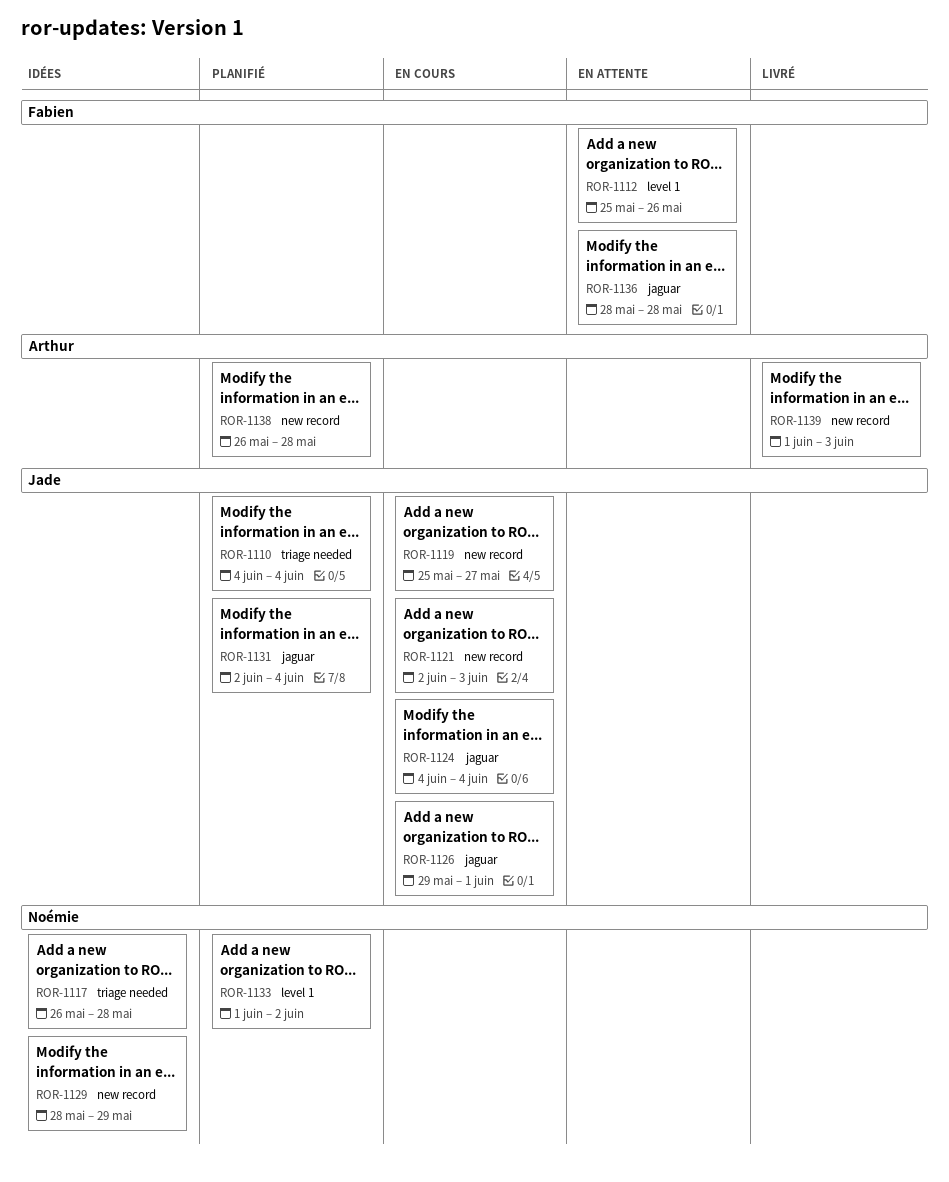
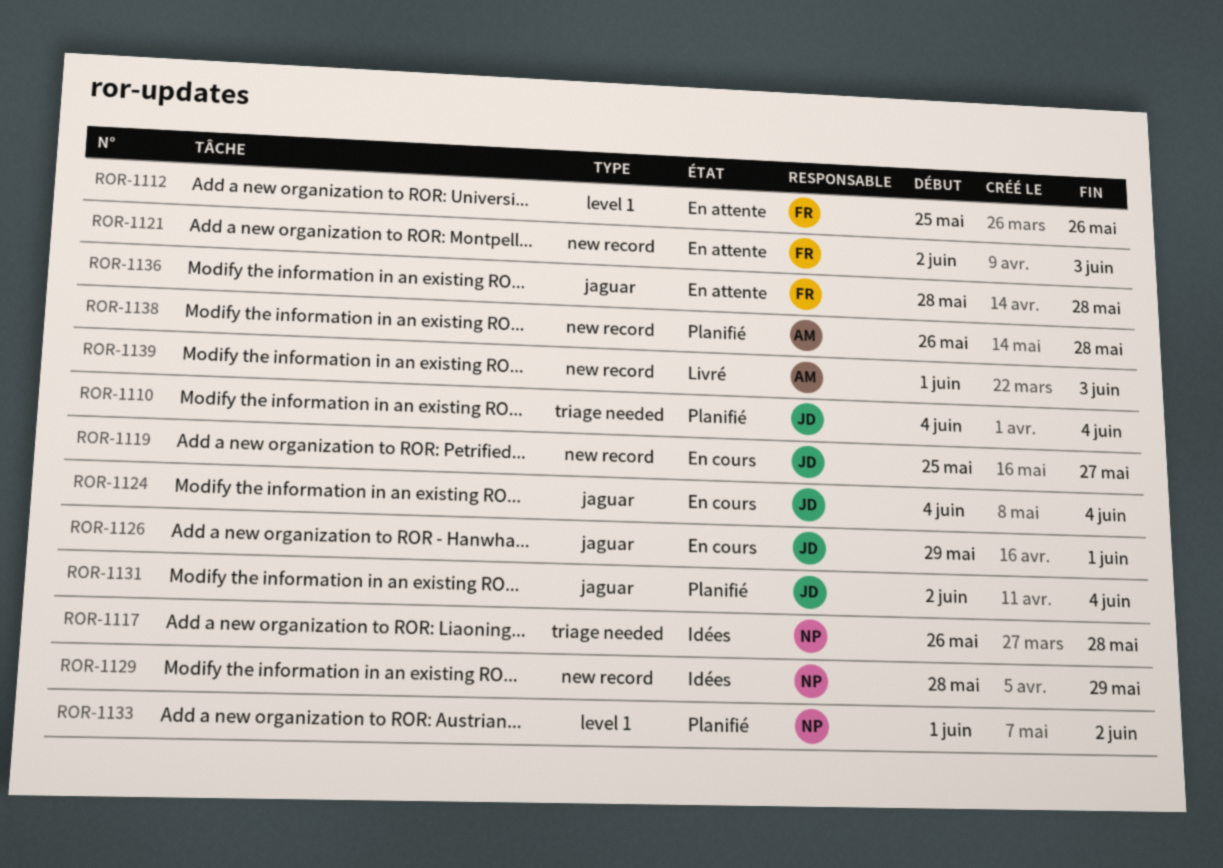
ROR-1121, status: En cours -> En attente
ROR-1121, owner: Jade -> Fabien

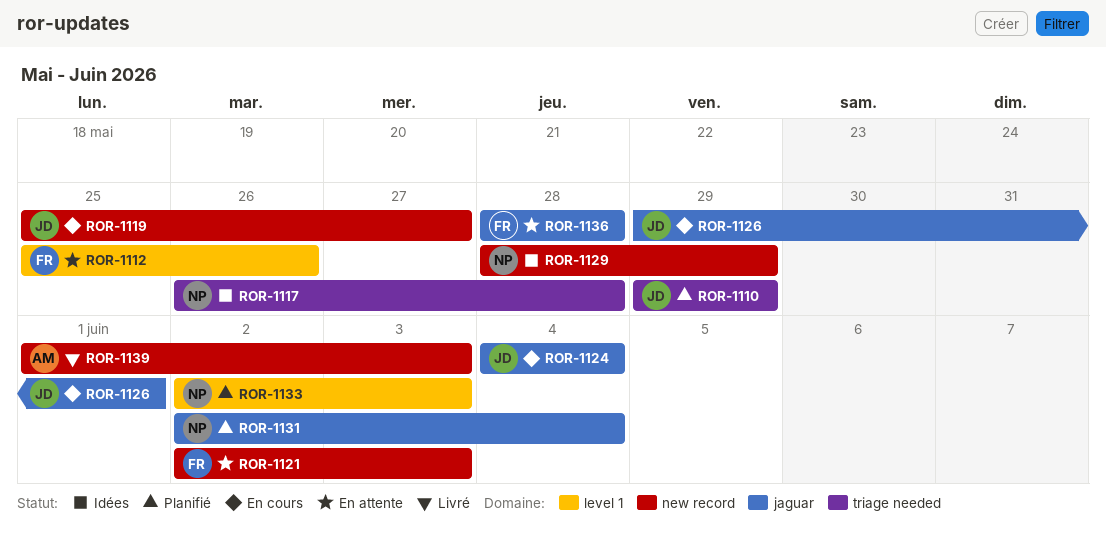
ROR-1110, start: Jun 4 -> May 29
ROR-1110, due: Jun 4 -> May 29
ROR-1131, owner: JD -> NP
ROR-1133, start: Jun 1 -> Jun 2
ROR-1133, due: Jun 2 -> Jun 3
ROR-1138: present -> none

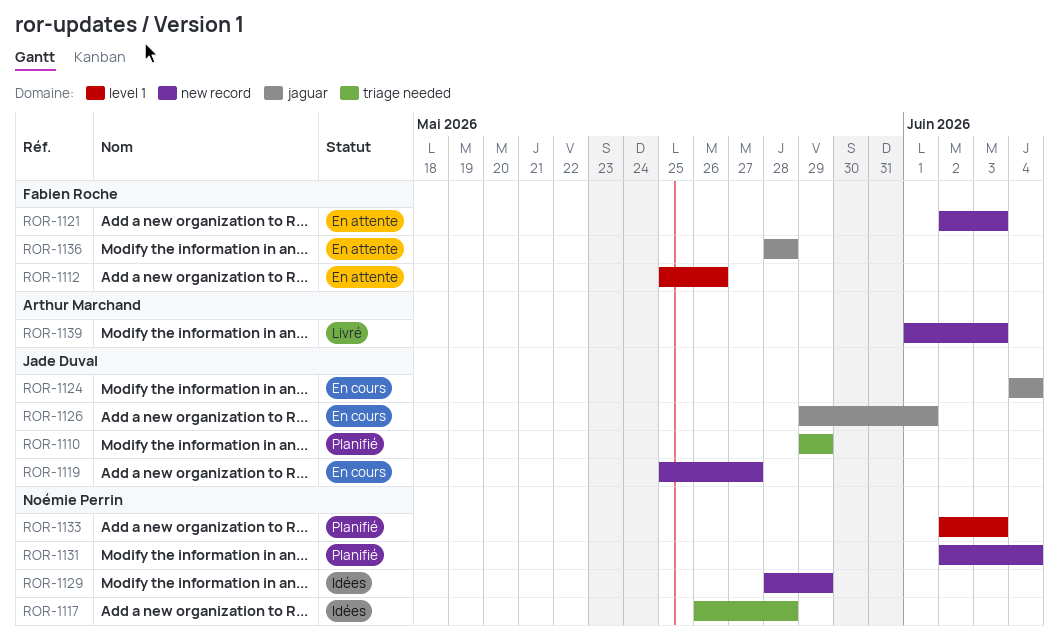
ROR-1131, label: jaguar -> new record

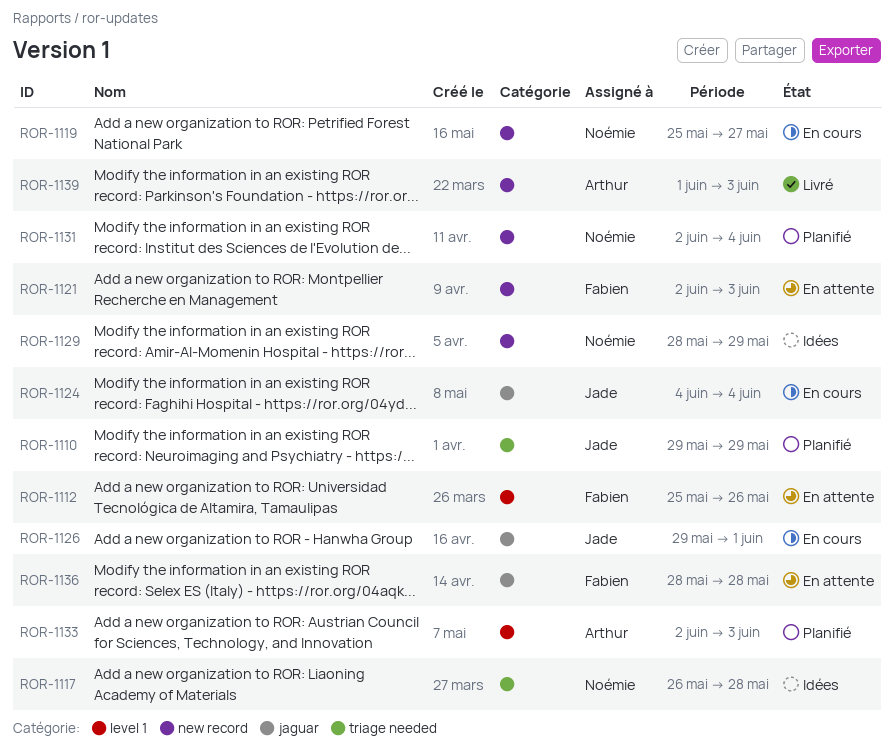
ROR-1119, owner: Jade Duval -> Noémie Perrin
ROR-1133, owner: Noémie Perrin -> Arthur Marchand

